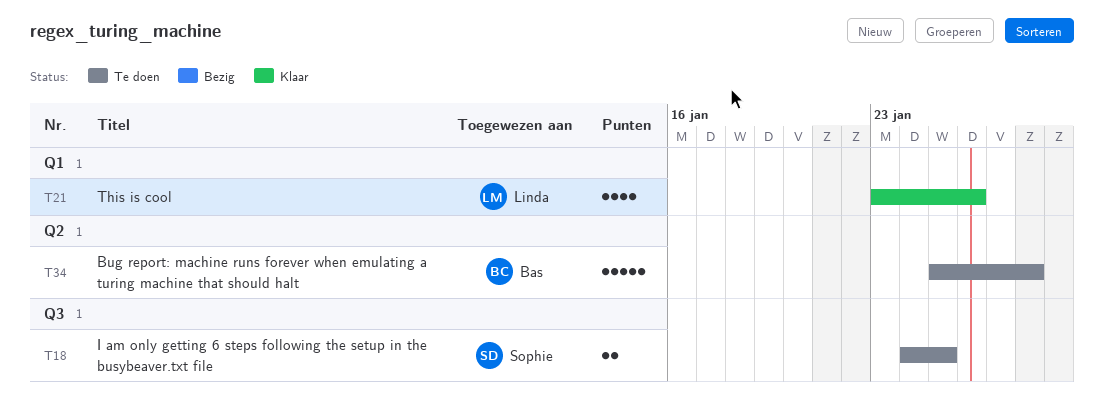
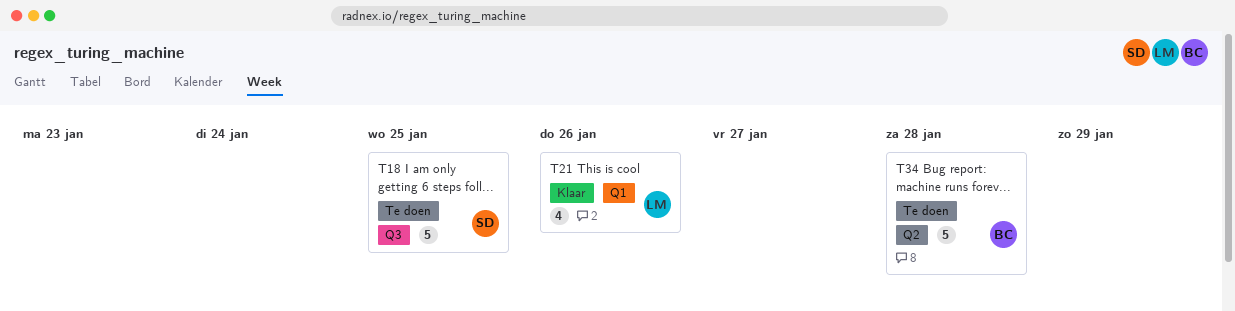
T18, estimate: 2 -> 5

